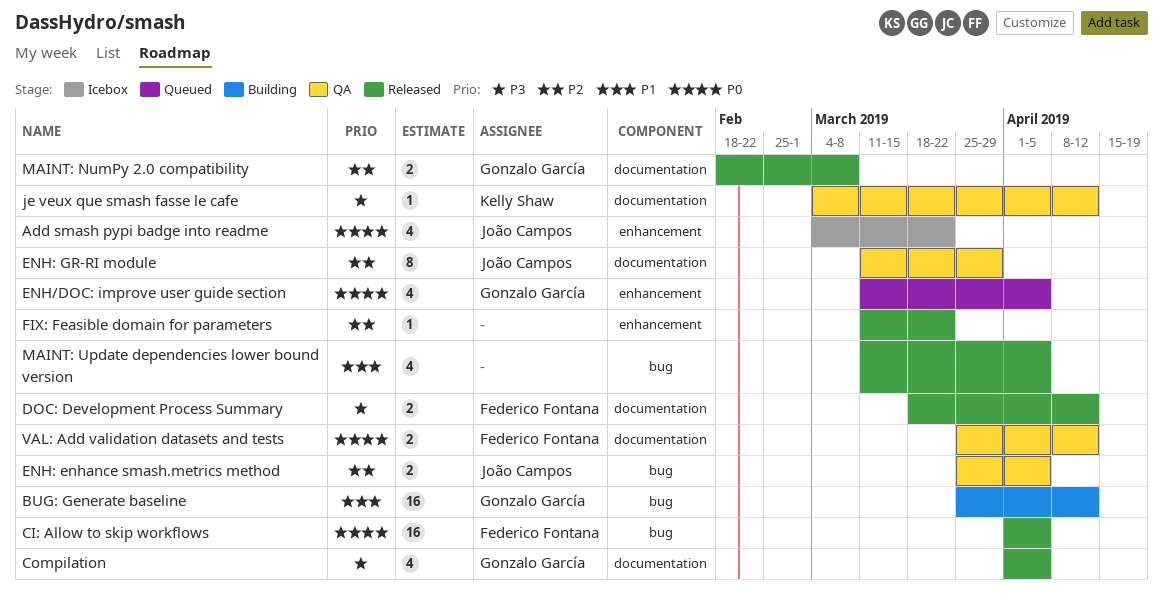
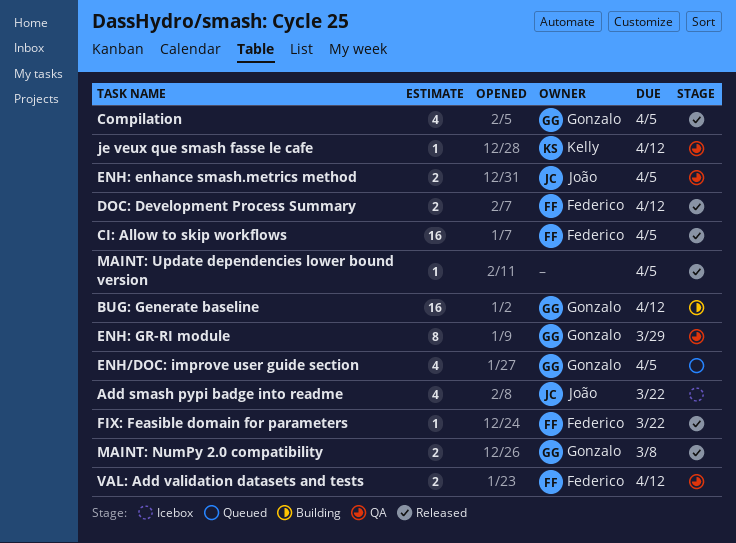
ENH: GR-RI module, owner: João Campos -> Gonzalo García
FIX: Feasible domain for parameters, owner: none -> Federico Fontana
MAINT: Update dependencies lower bound version, estimate: 4 -> 1

